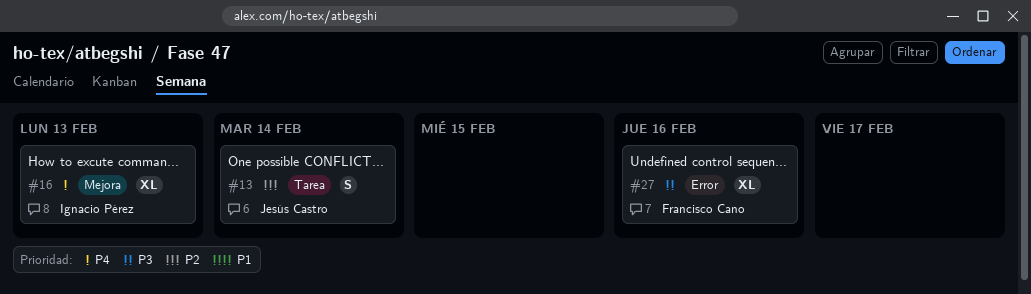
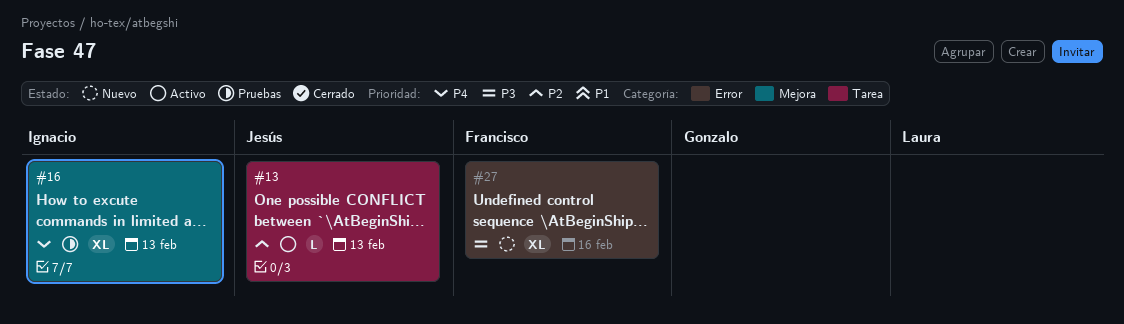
#13, estimate: S -> L
#13, due: Feb 14 -> Feb 13

